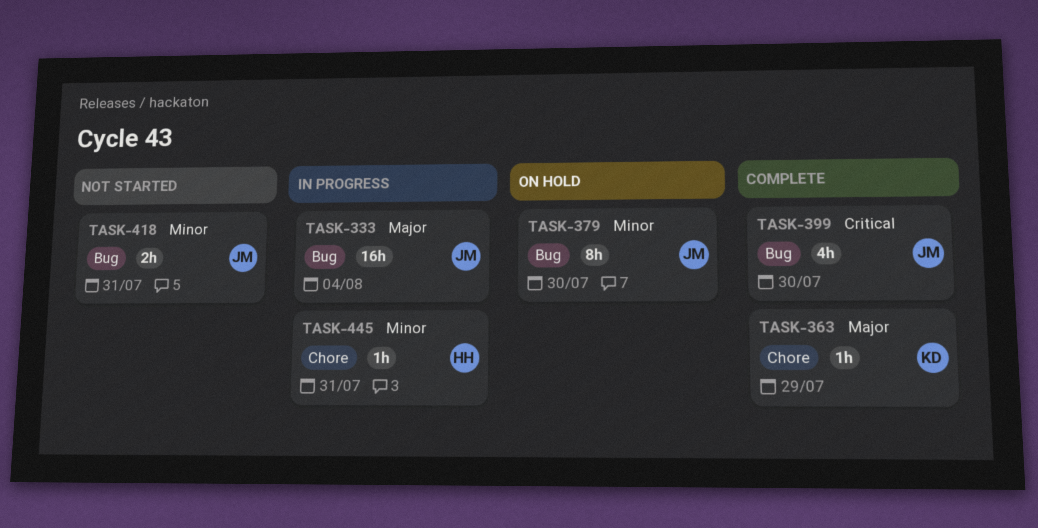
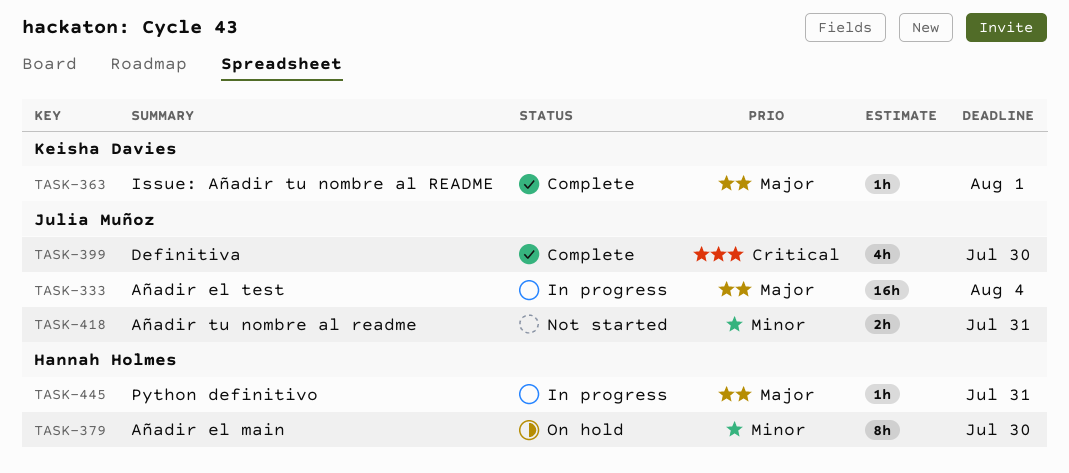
TASK-363, due: Jul 29 -> Aug 1
TASK-379, owner: Julia Muñoz -> Hannah Holmes
TASK-445, priority: Minor -> Major

